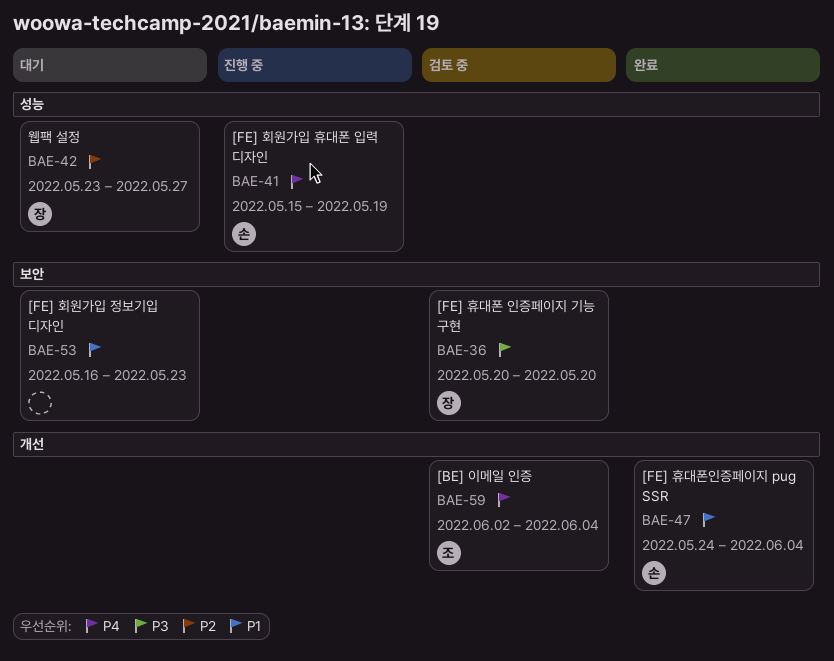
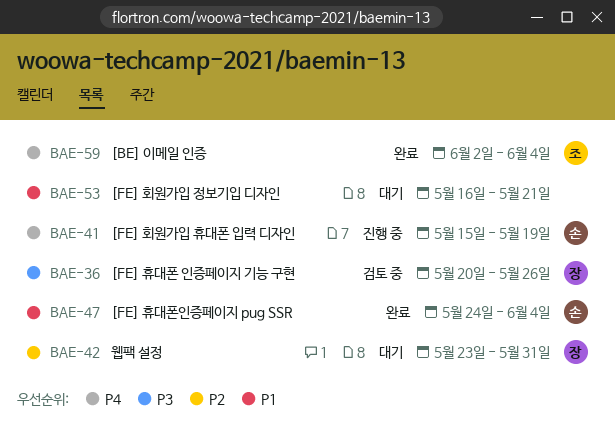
BAE-36, due: May 20 -> May 26
BAE-42, due: May 27 -> May 31
BAE-53, due: May 23 -> May 21
BAE-59, status: 검토 중 -> 완료

